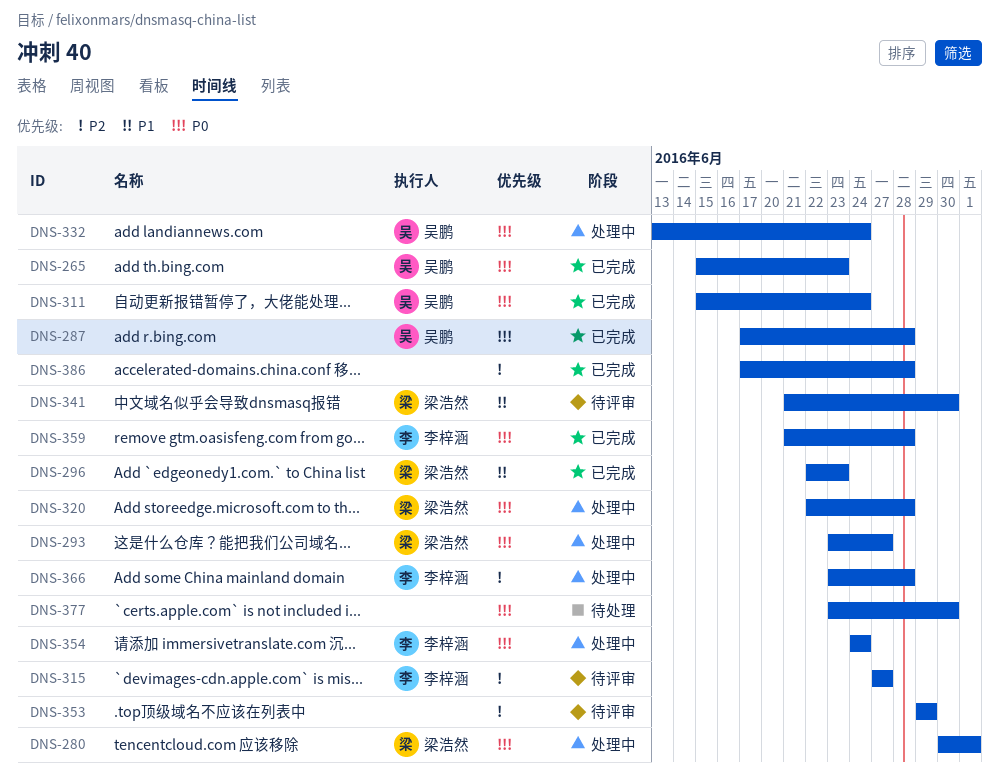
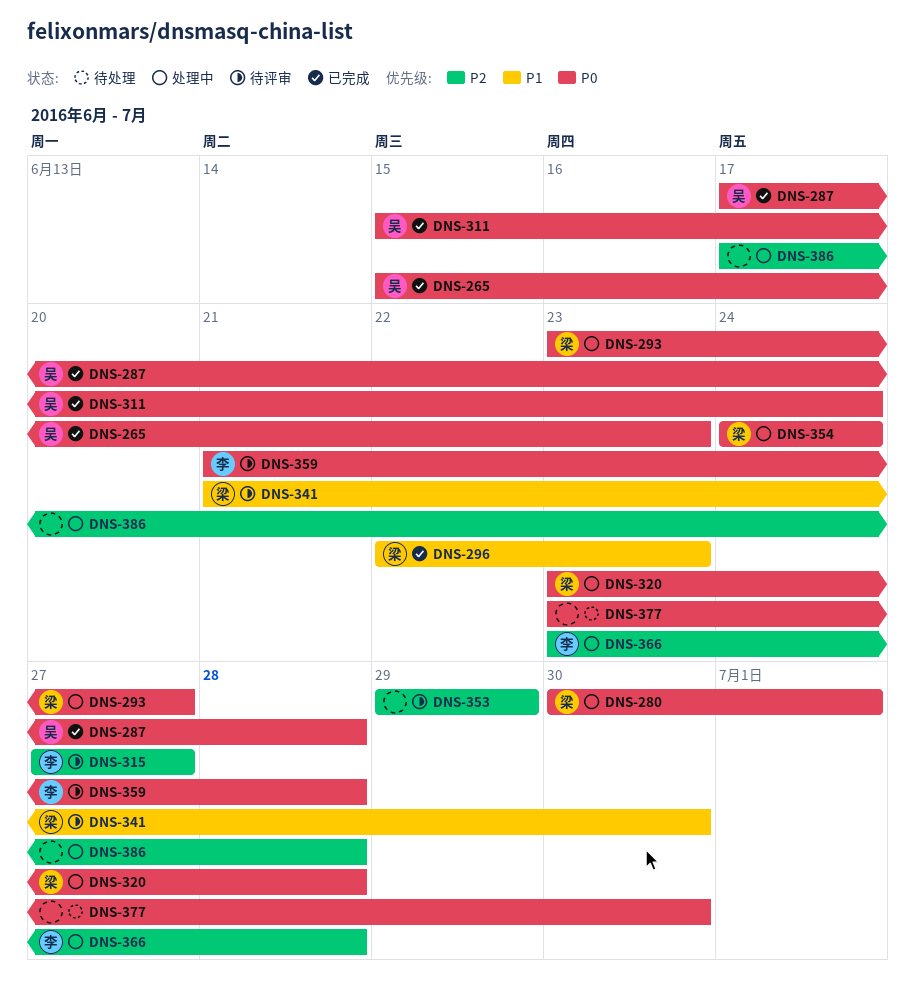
DNS-320, start: Jun 22 -> Jun 23
DNS-332: present -> none
DNS-354, owner: 李梓涵 -> 梁浩然
DNS-359, status: 已完成 -> 待评审
DNS-386, status: 已完成 -> 处理中

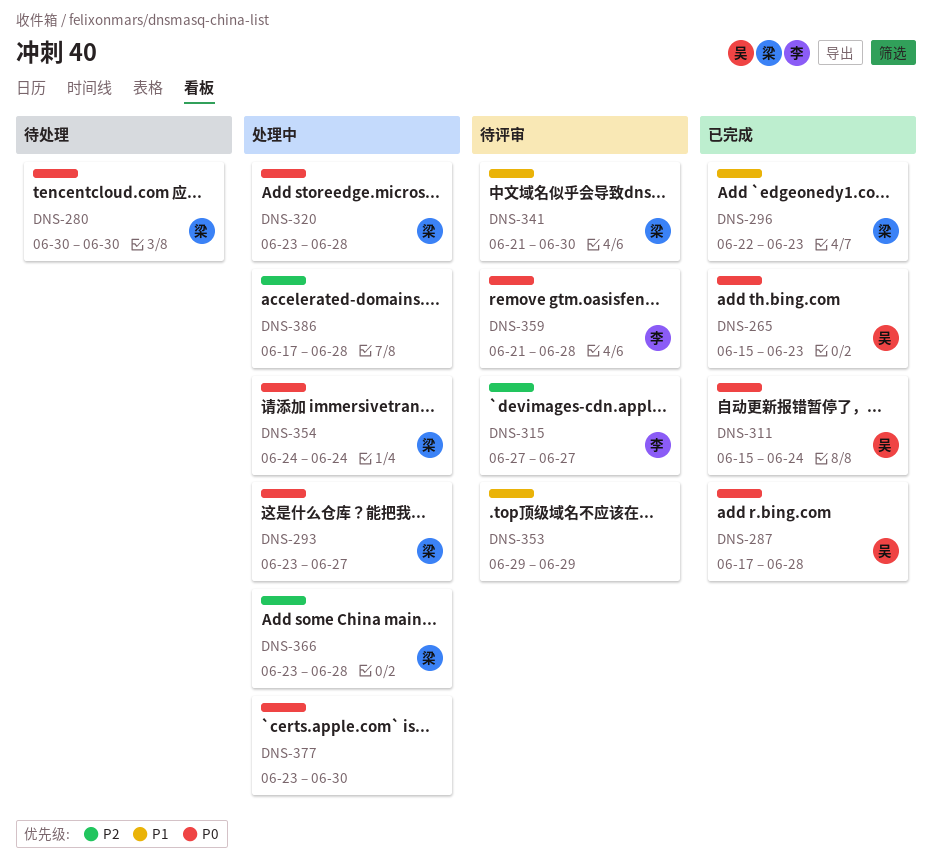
DNS-280, status: 处理中 -> 待处理
DNS-280, due: Jul 1 -> Jun 30
DNS-353, priority: P2 -> P1
DNS-366, owner: 李 -> 梁
DNS-377, status: 待处理 -> 处理中

